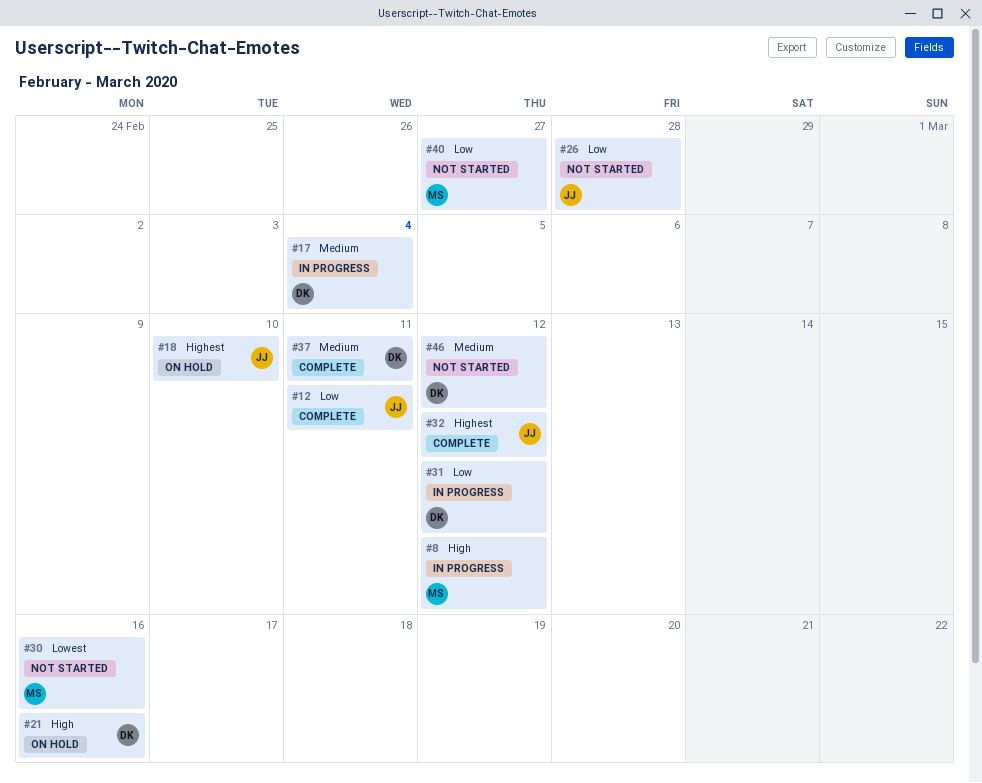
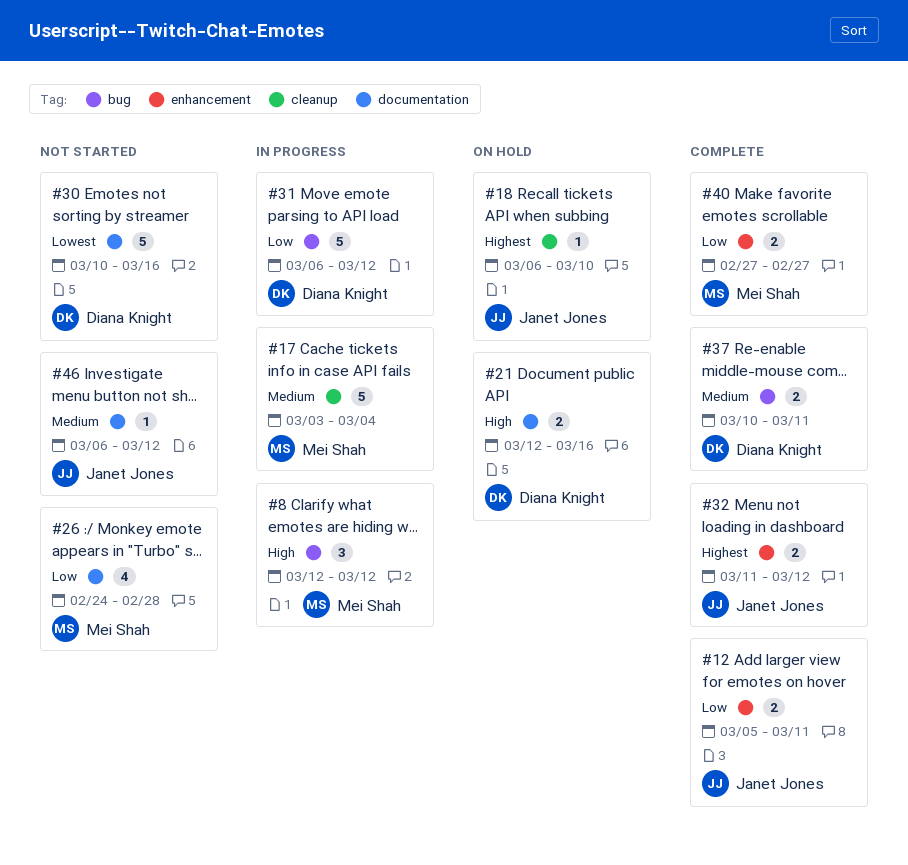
#17, owner: Diana Knight -> Mei Shah
#26, owner: Janet Jones -> Mei Shah
#30, owner: Mei Shah -> Diana Knight
#40, status: Not started -> Complete
#46, owner: Diana Knight -> Janet Jones

